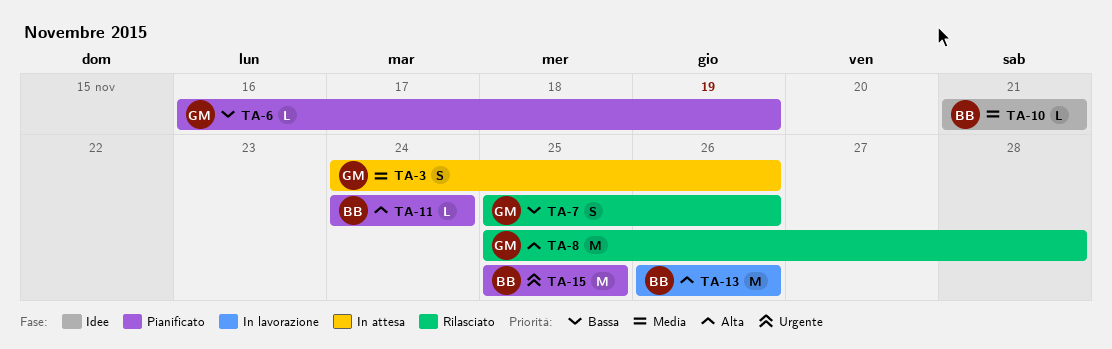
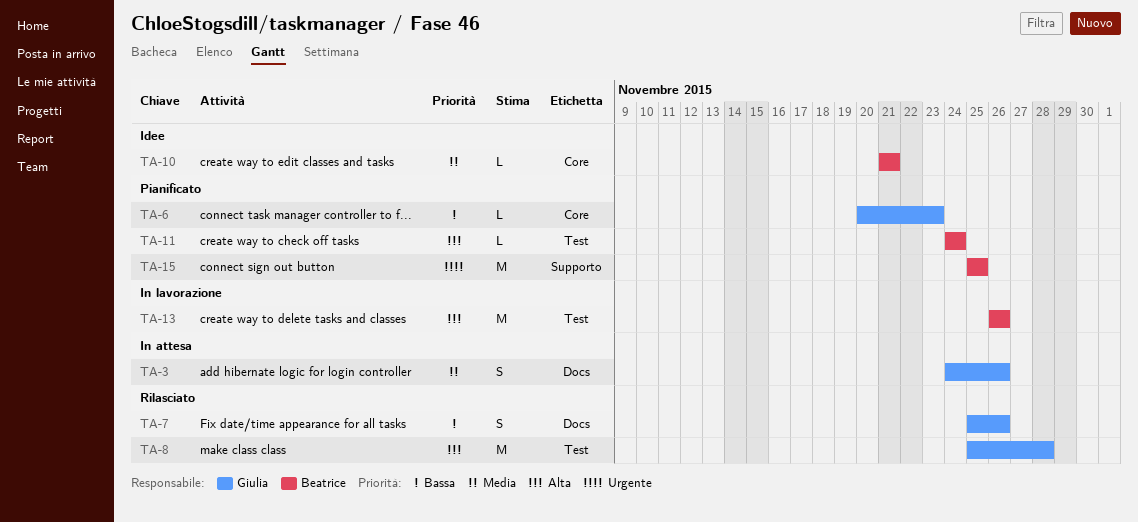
TA-6, start: Nov 16 -> Nov 20
TA-6, due: Nov 19 -> Nov 23

